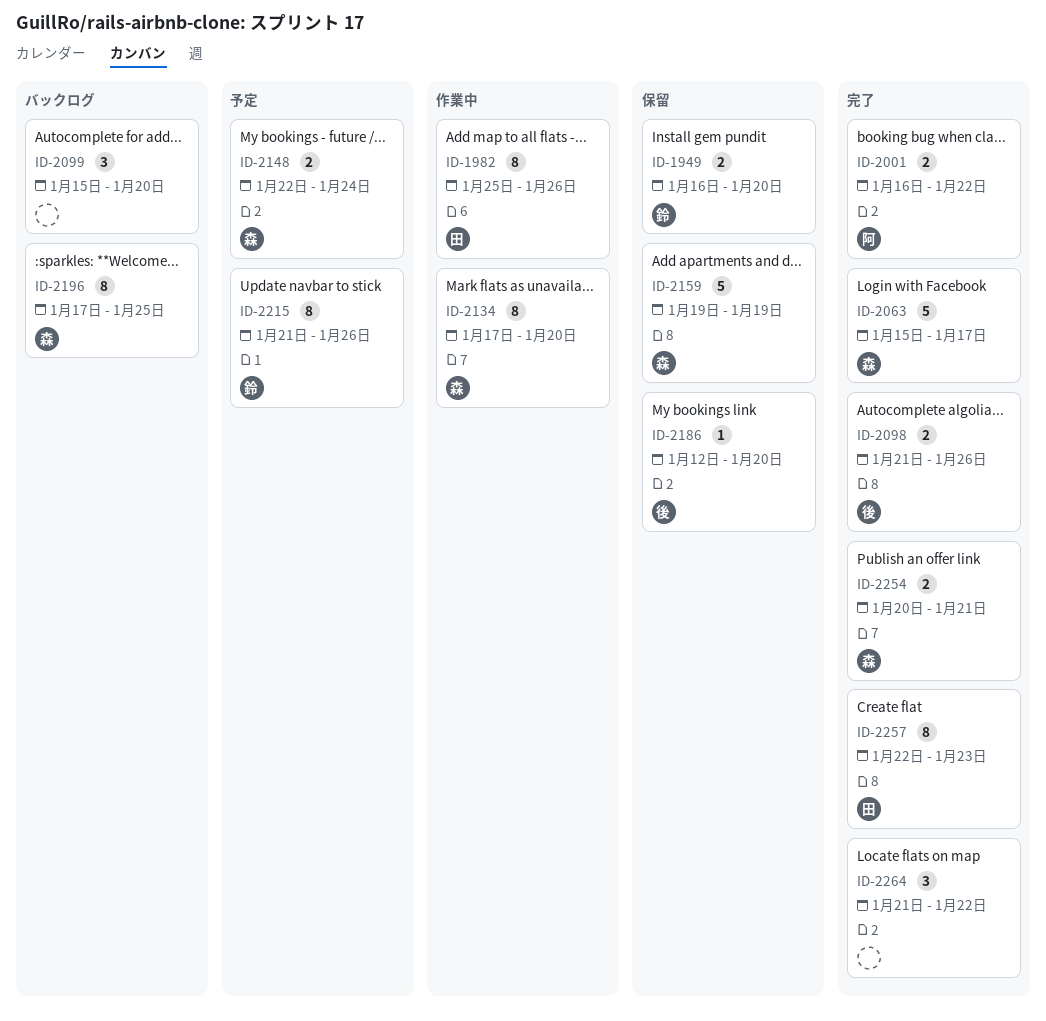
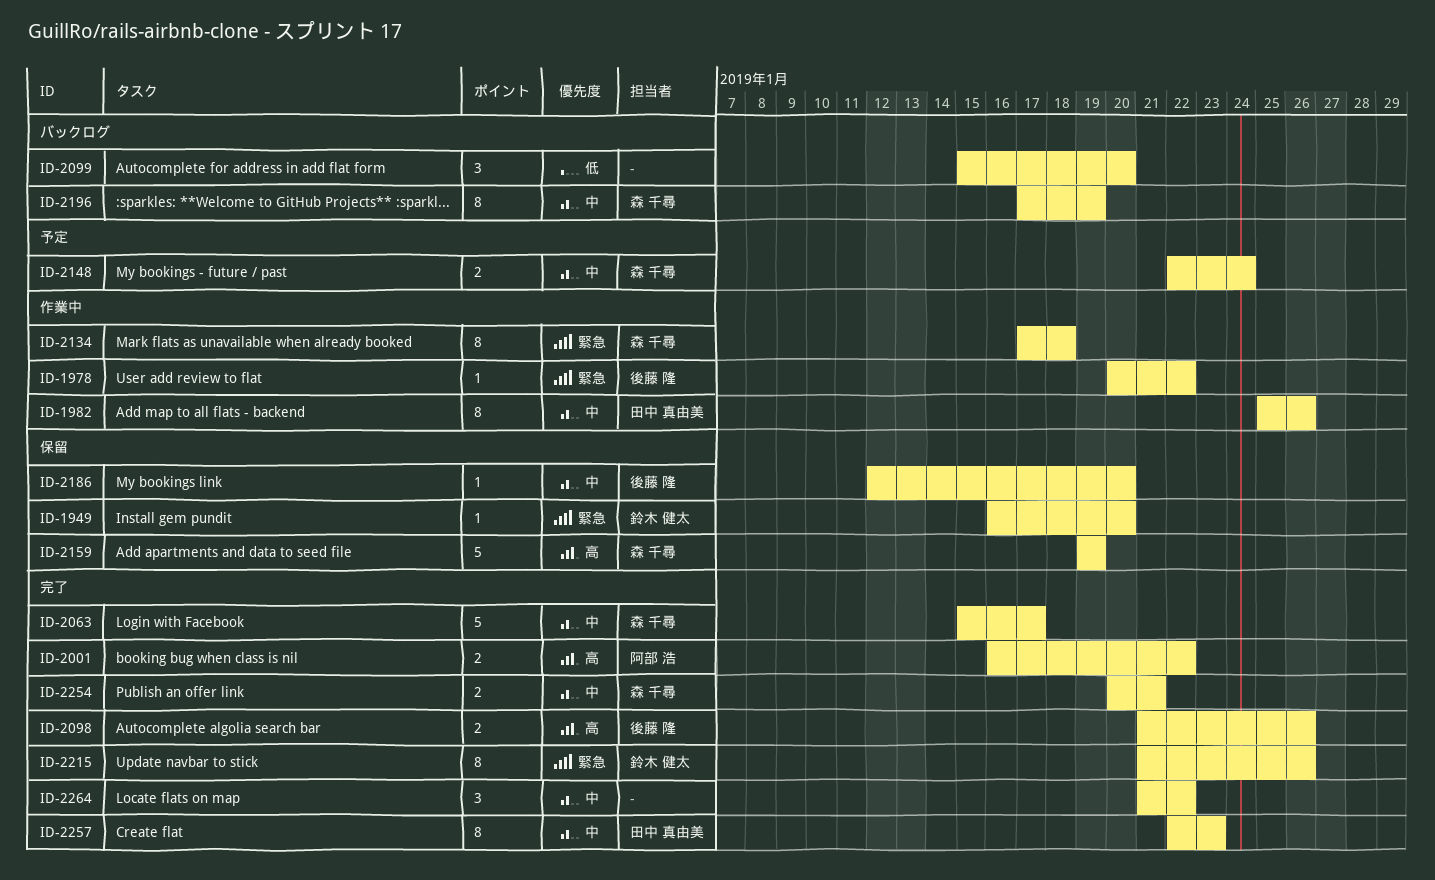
ID-1949, estimate: 2 -> 1
ID-1978: none -> present
ID-2134, due: Jan 20 -> Jan 18
ID-2196, due: Jan 25 -> Jan 19
ID-2215, status: 予定 -> 完了

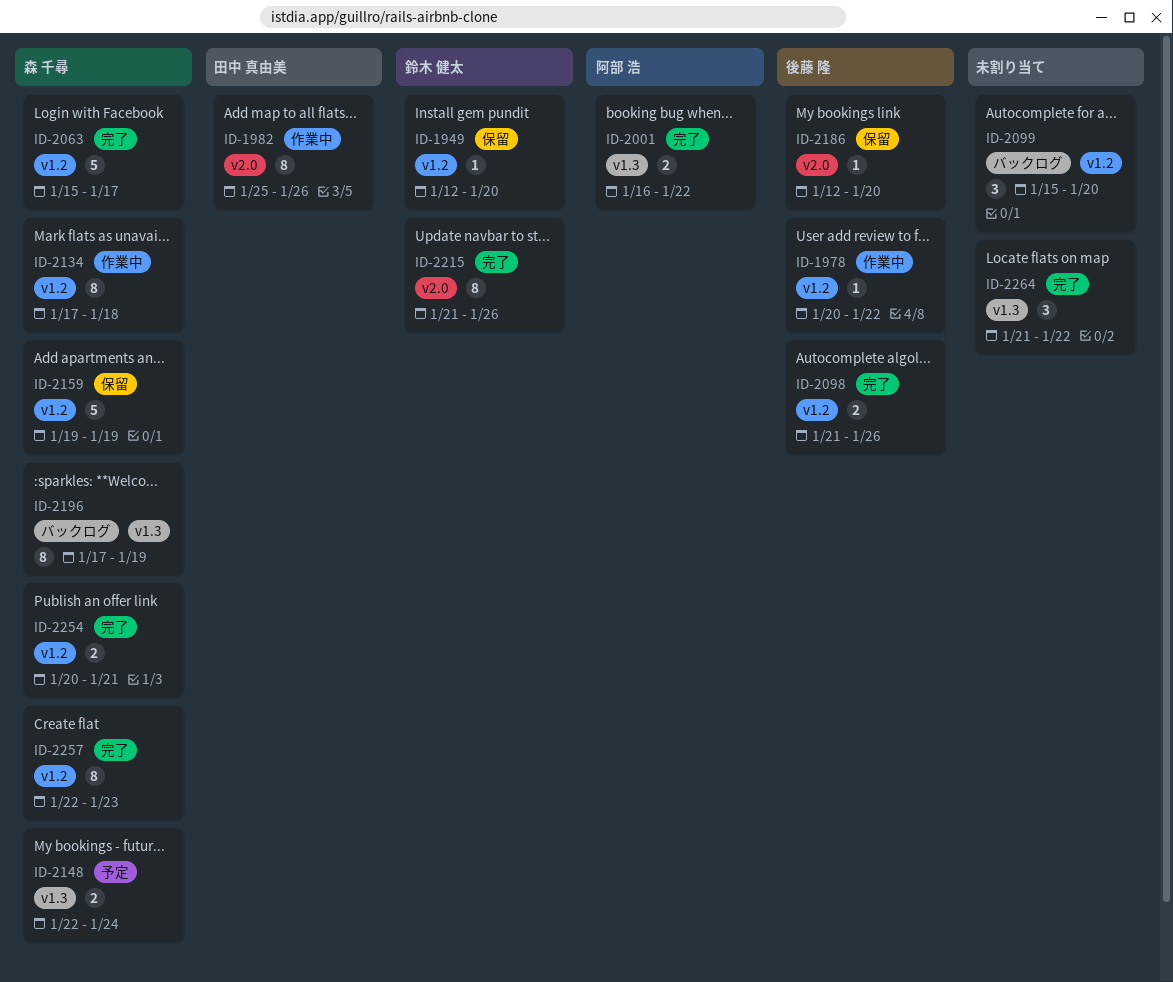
ID-1949, start: Jan 16 -> Jan 12
ID-2257, owner: 田中 真由美 -> 森 千尋

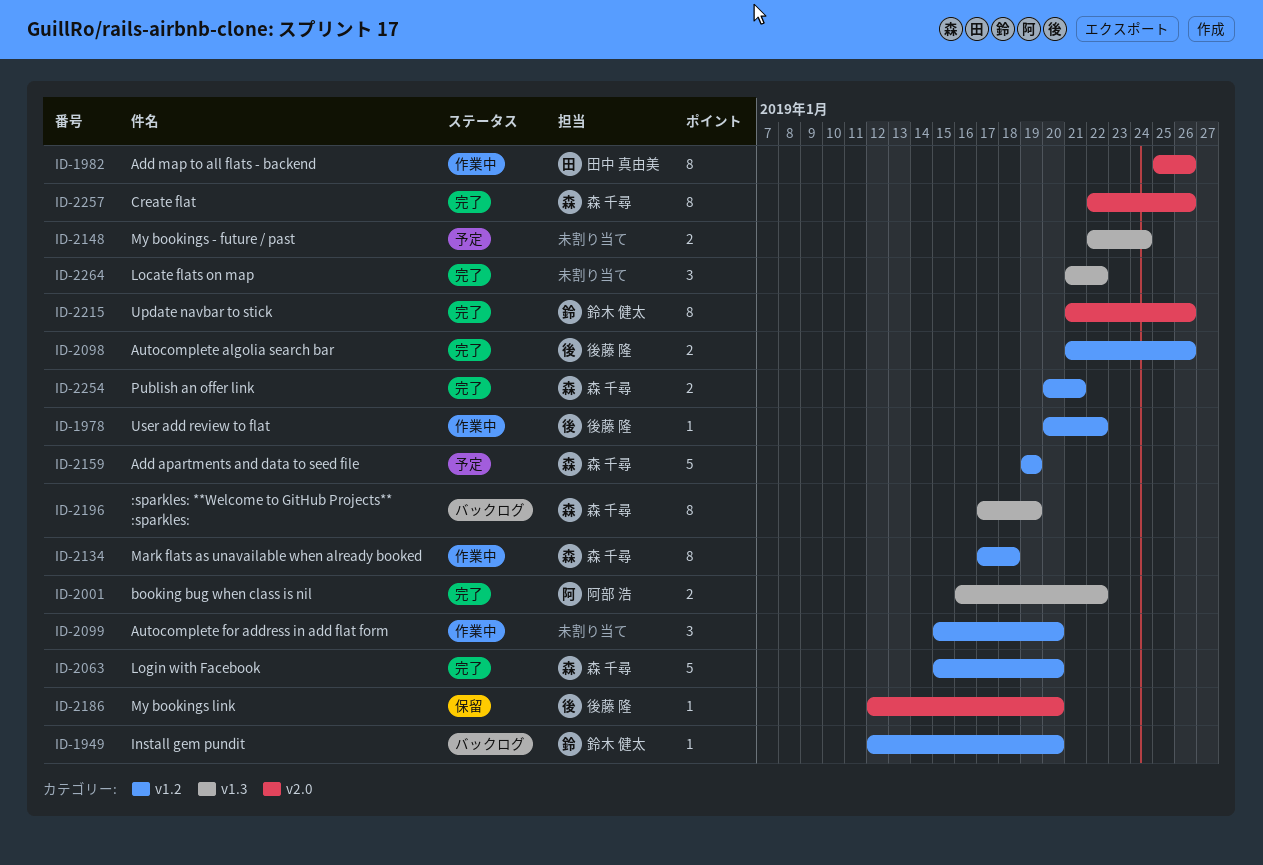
ID-1949, status: 保留 -> バックログ
ID-2063, due: Jan 17 -> Jan 20
ID-2099, status: バックログ -> 作業中
ID-2148, owner: 森 千尋 -> none
ID-2159, status: 保留 -> 予定
ID-2257, label: v1.2 -> v2.0
ID-2257, due: Jan 23 -> Jan 26

